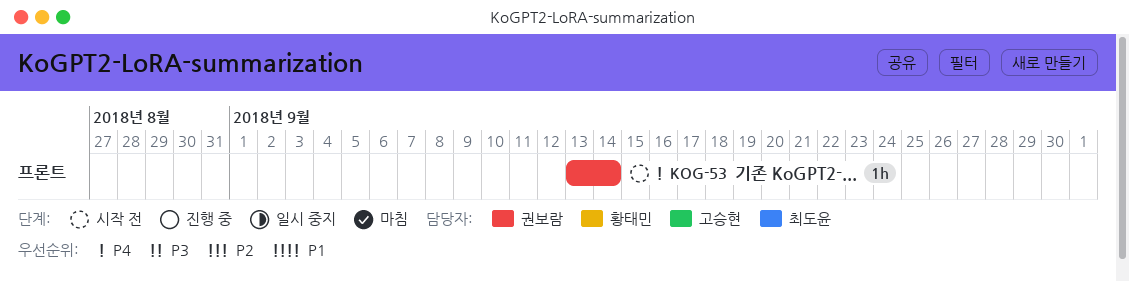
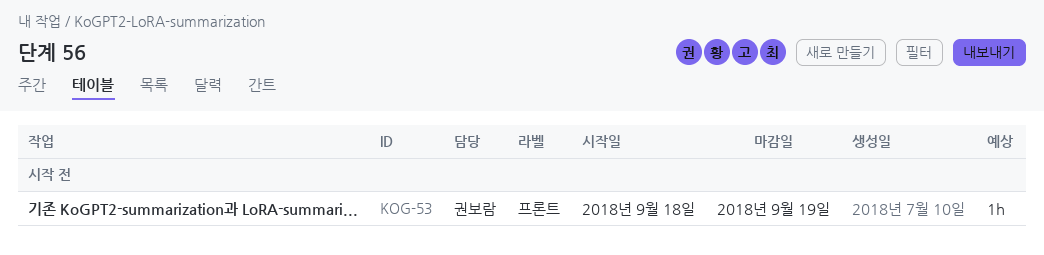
KOG-53, start: Sep 13 -> Sep 18
KOG-53, due: Sep 14 -> Sep 19

